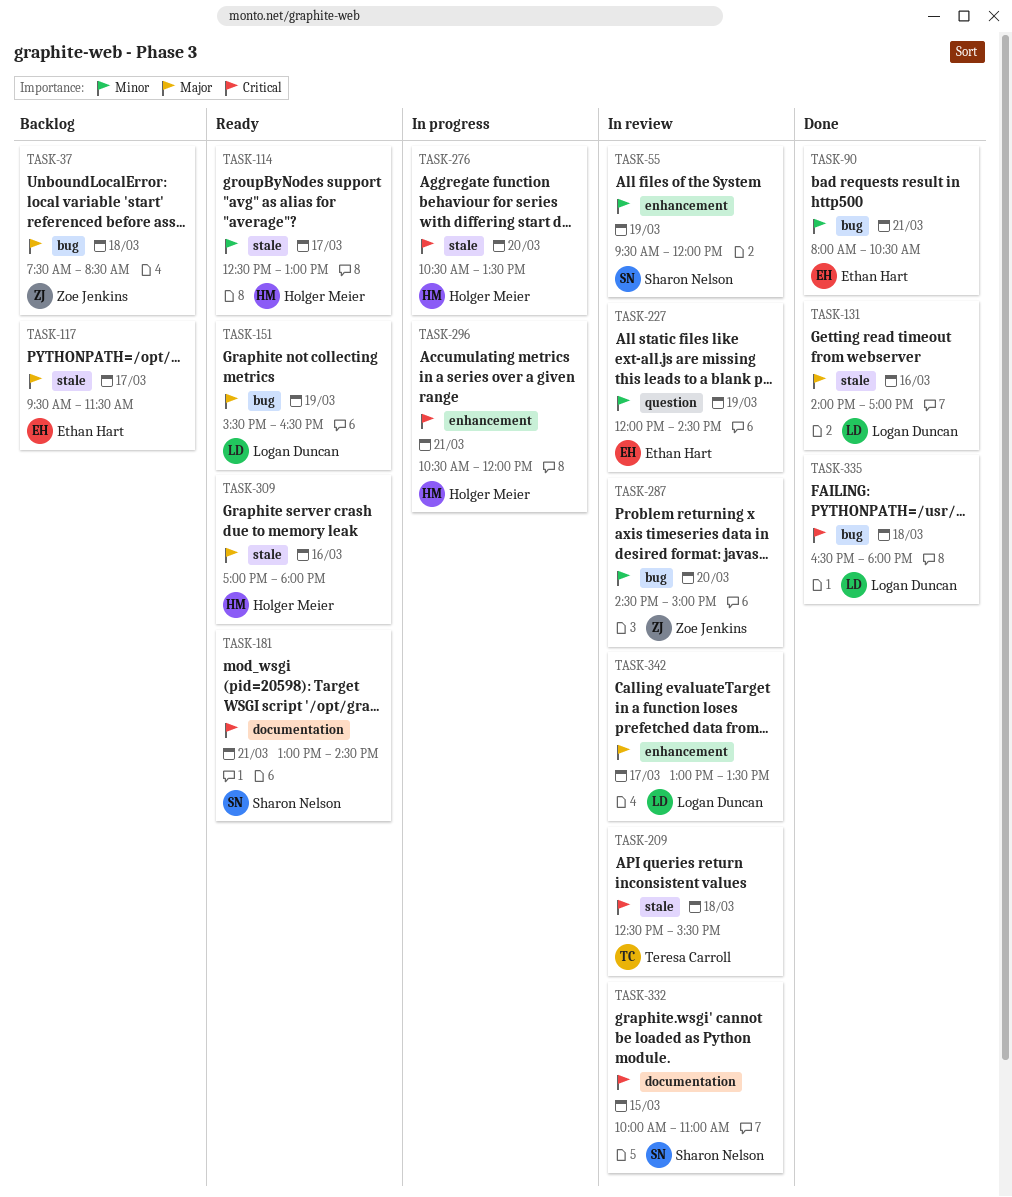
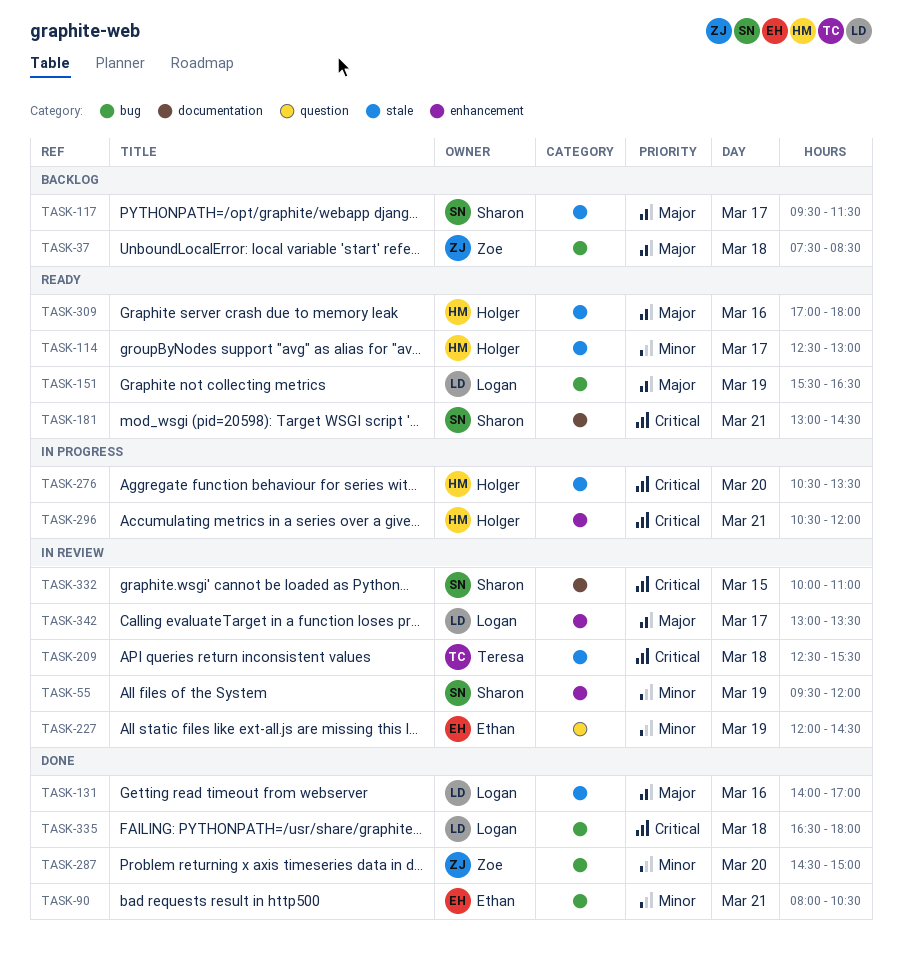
TASK-117, owner: Ethan Hart -> Sharon Nelson
TASK-287, status: In review -> Done

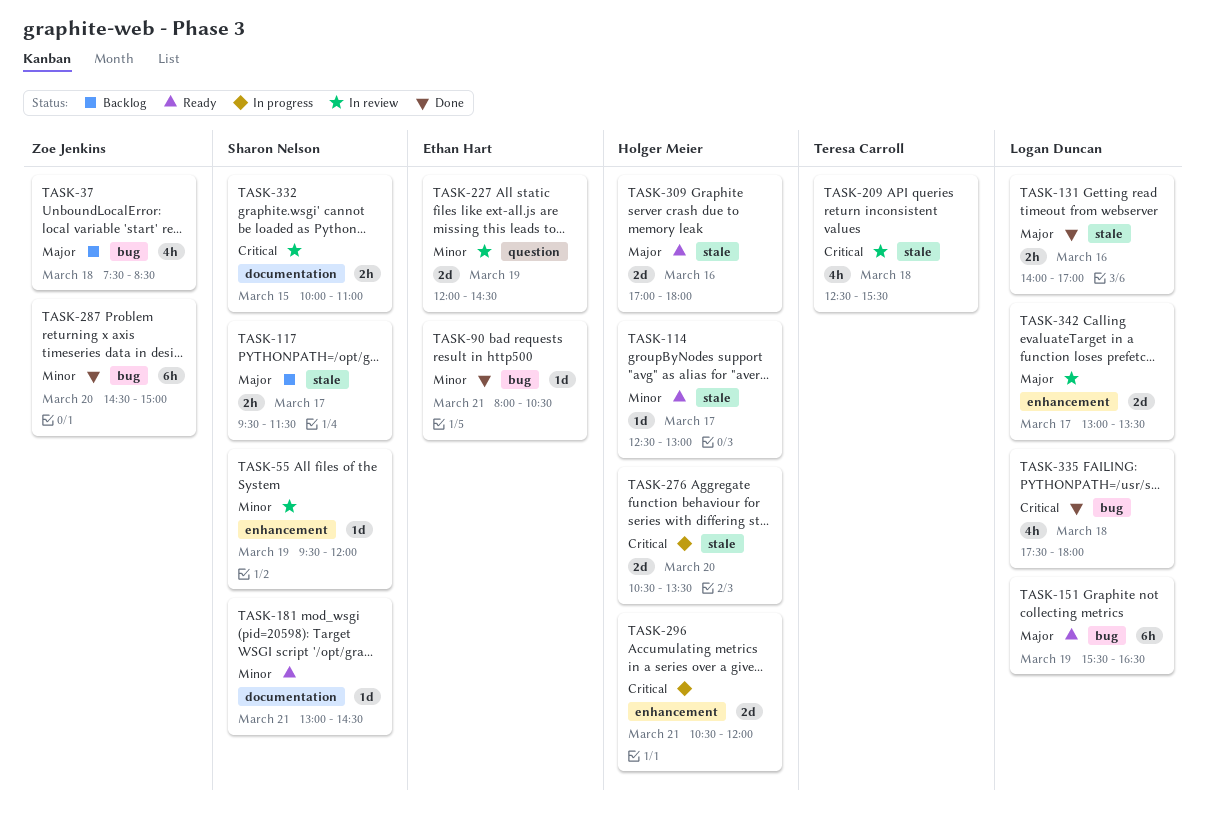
TASK-181, priority: Critical -> Minor
TASK-335, begins: 16:30 -> 17:30

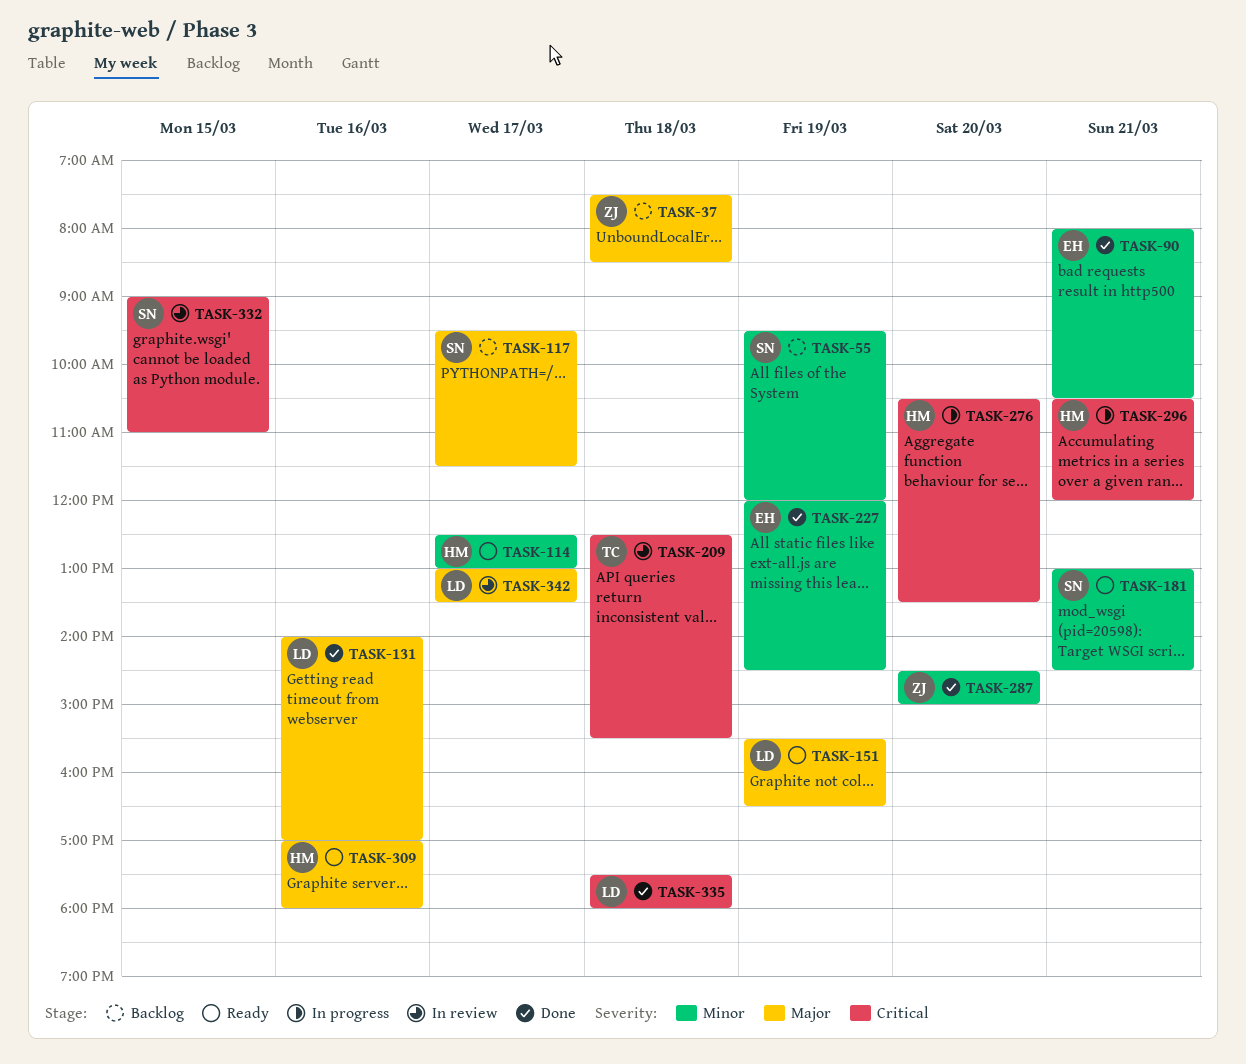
TASK-55, status: In review -> Backlog
TASK-227, status: In review -> Done
TASK-332, begins: 10:00 -> 09:00

